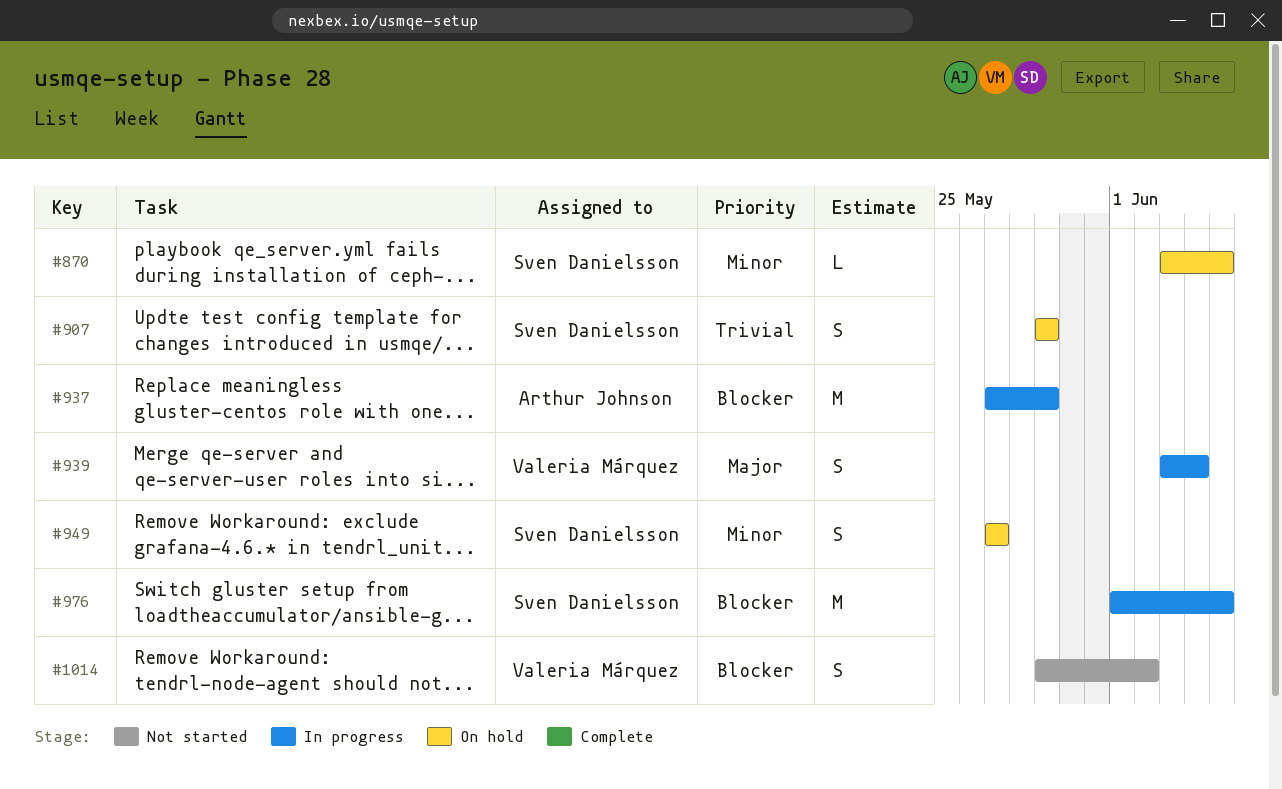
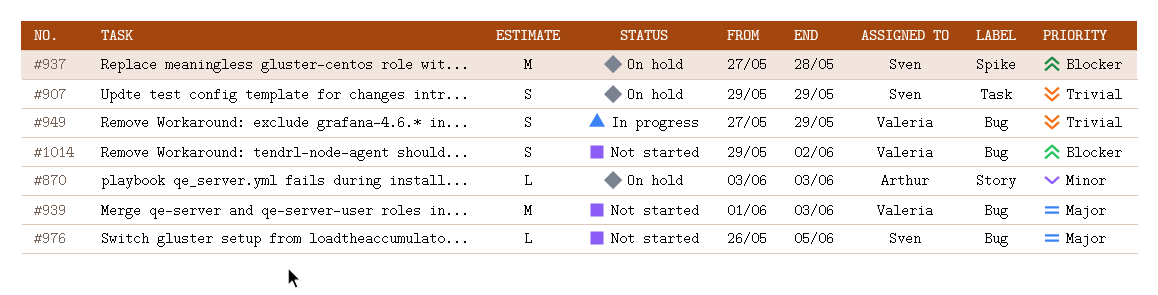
#870, owner: Sven Danielsson -> Arthur Johnson
#870, due: Jun 5 -> Jun 3
#937, status: In progress -> On hold
#937, owner: Arthur Johnson -> Sven Danielsson
#937, due: May 29 -> May 28
#939, status: In progress -> Not started
#939, estimate: S -> M
#939, start: Jun 3 -> Jun 1
#939, due: Jun 4 -> Jun 3
#949, status: On hold -> In progress
#949, owner: Sven Danielsson -> Valeria Márquez
#949, priority: Minor -> Trivial
#949, due: May 27 -> May 29
#976, status: In progress -> Not started
#976, priority: Blocker -> Major
#976, estimate: M -> L
#976, start: Jun 1 -> May 26

